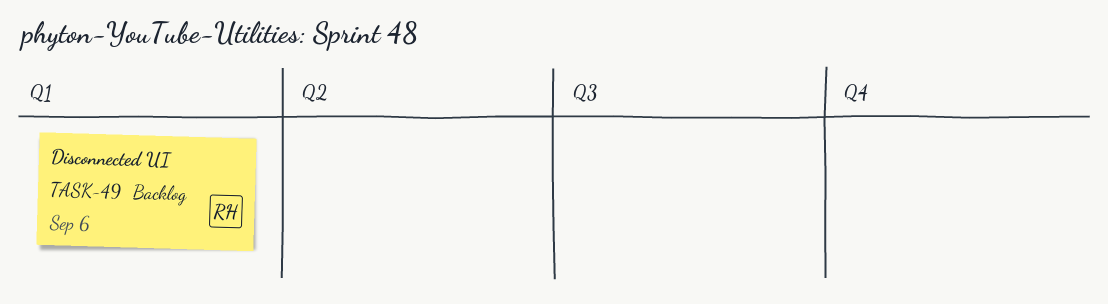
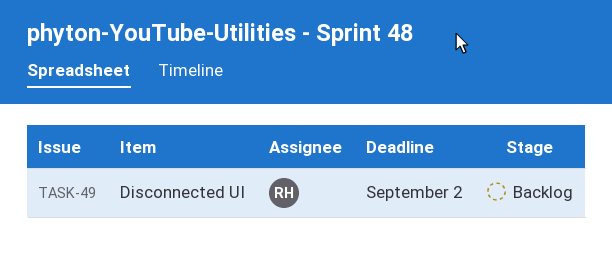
TASK-49, due: Sep 6 -> Sep 2

